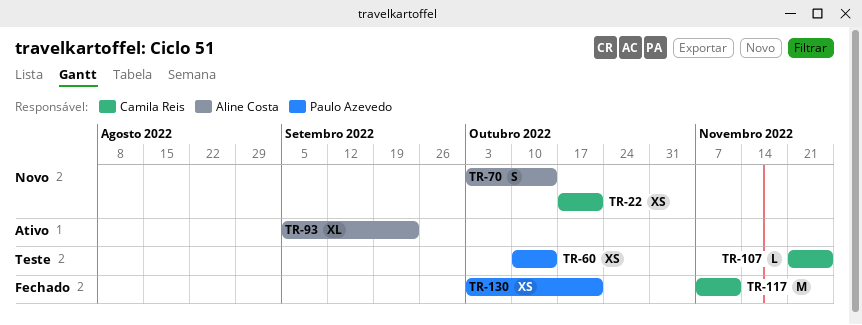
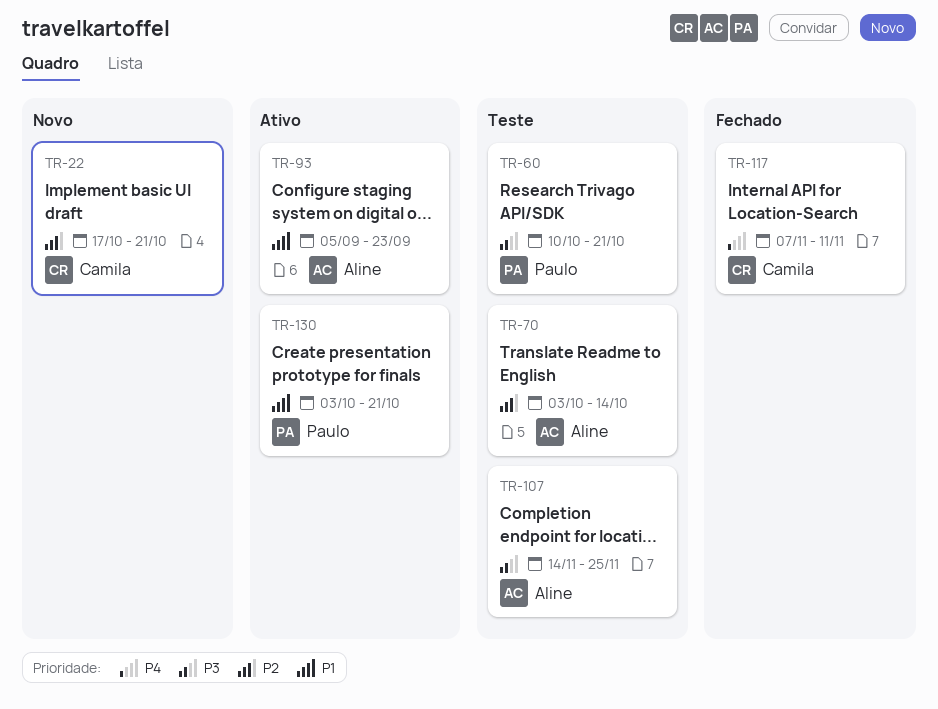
TR-60, due: Oct 14 -> Oct 21
TR-70, status: Novo -> Teste
TR-107, owner: Camila Reis -> Aline Costa
TR-107, start: Nov 21 -> Nov 14
TR-130, status: Fechado -> Ativo

